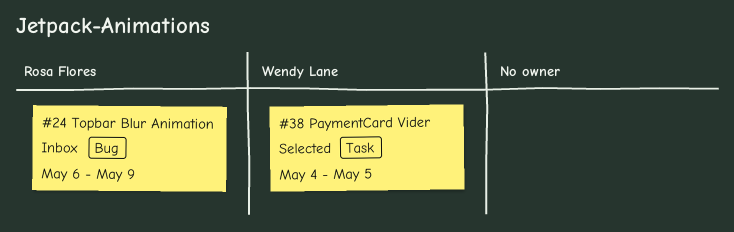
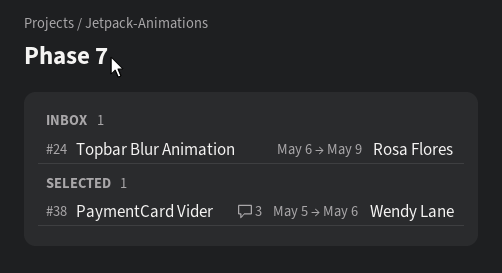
#38, start: May 4 -> May 5
#38, due: May 5 -> May 6

